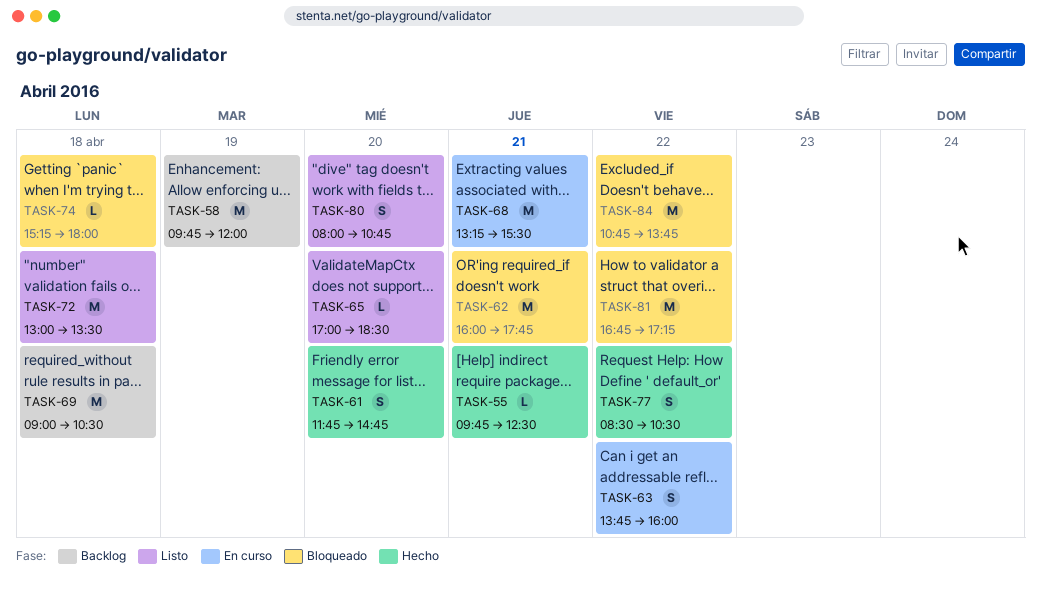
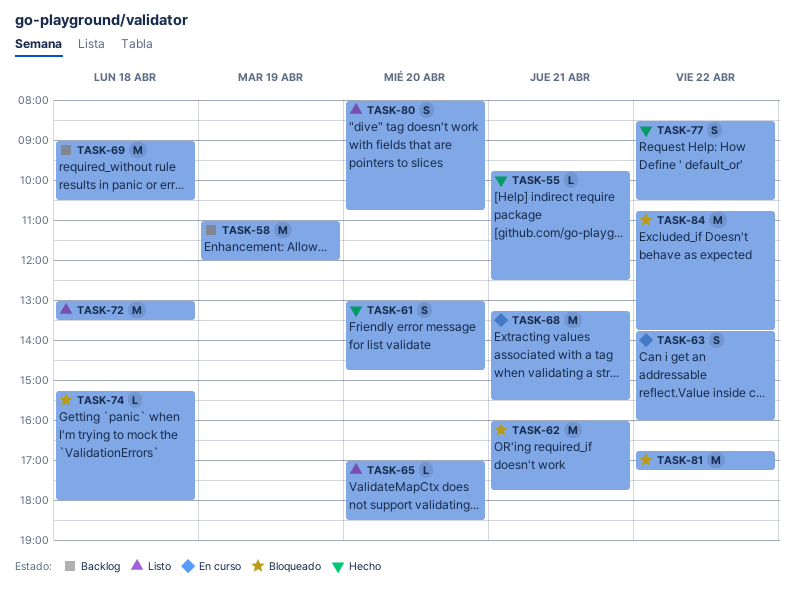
TASK-58, begins: 09:45 -> 11:00
TASK-61, begins: 11:45 -> 13:00

